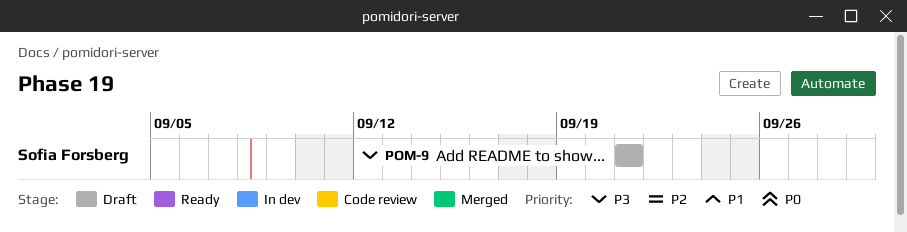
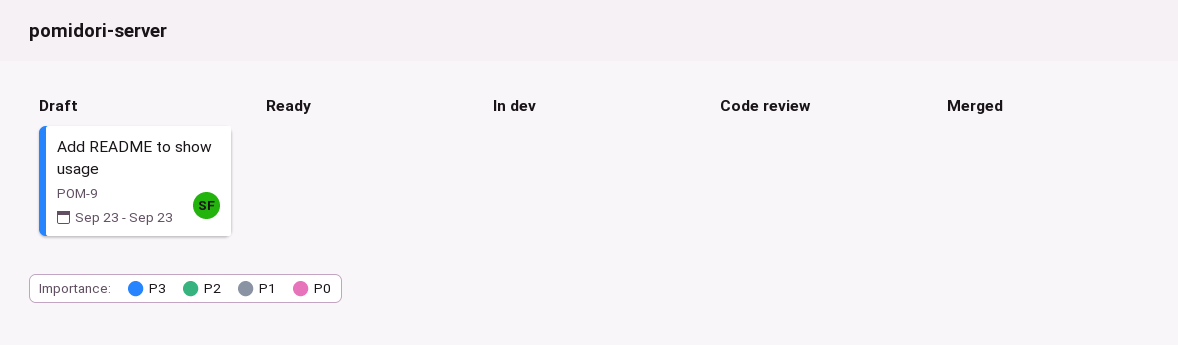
POM-9, start: Sep 21 -> Sep 23
POM-9, due: Sep 21 -> Sep 23

